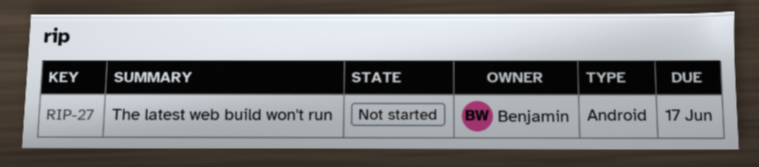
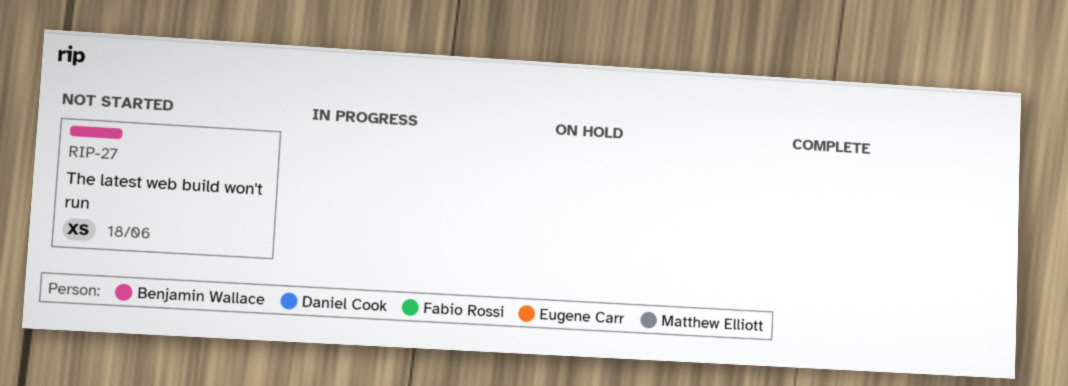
RIP-27, due: Jun 17 -> Jun 18

